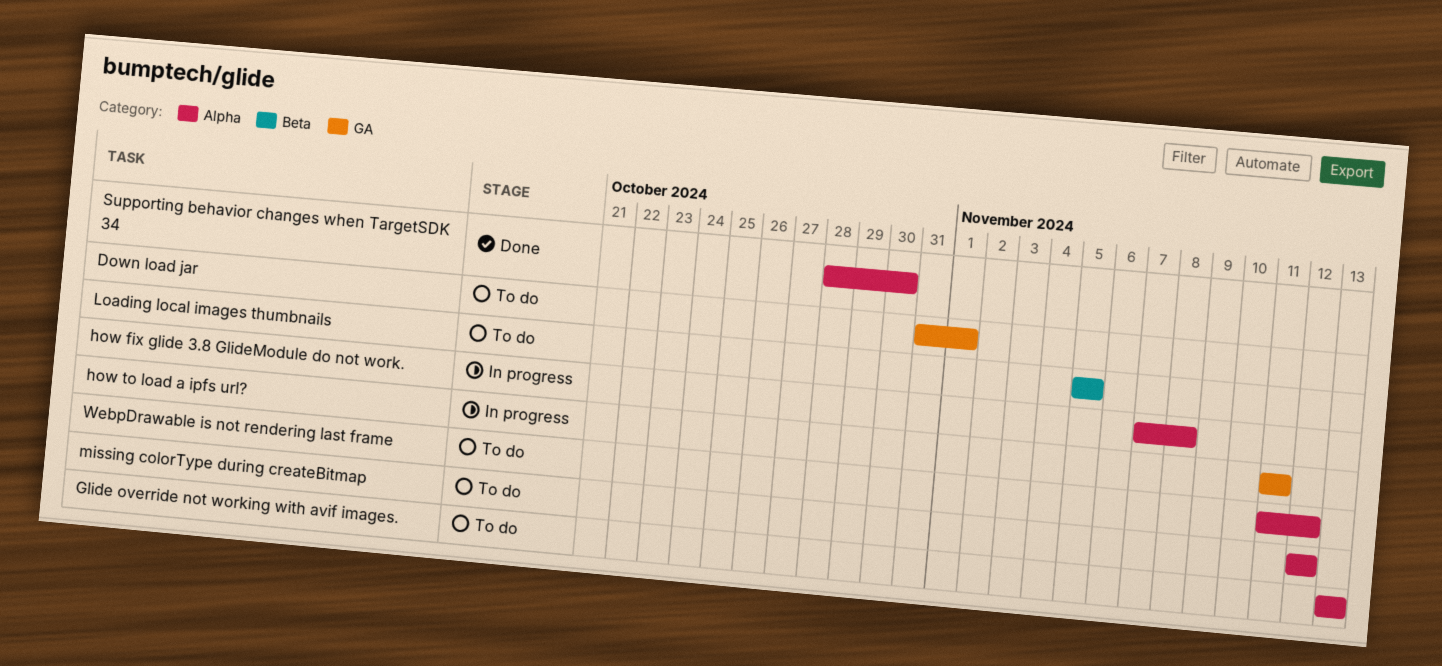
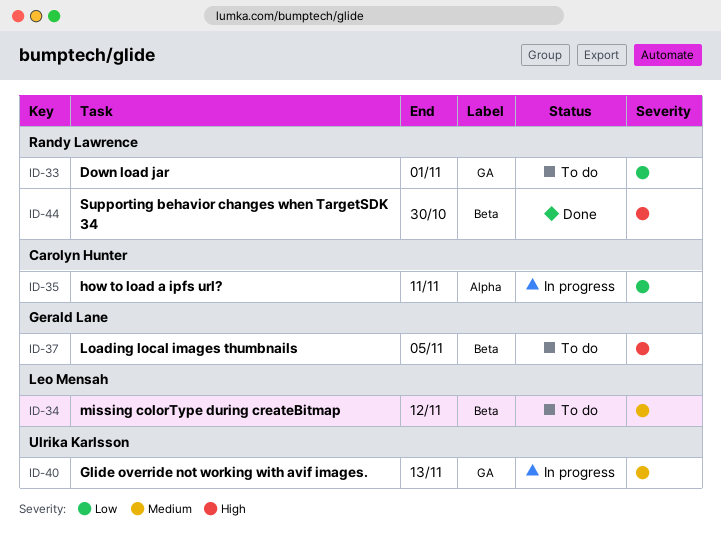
Glide override not working with avif images., status: To do -> In progress
Glide override not working with avif images., label: Alpha -> GA
how fix glide 3.8 GlideModule do not work.: present -> none
how to load a ipfs url?, label: GA -> Alpha
missing colorType during createBitmap, label: Alpha -> Beta
Supporting behavior changes when TargetSDK 34, label: Alpha -> Beta
WebpDrawable is not rendering last frame: present -> none

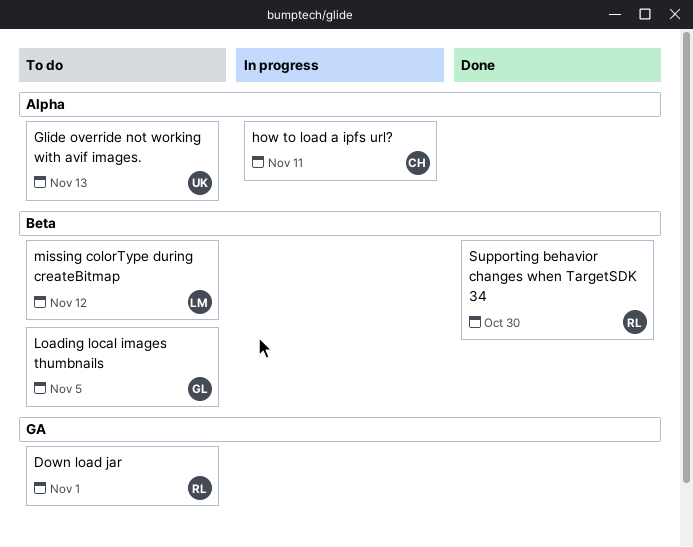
Glide override not working with avif images., status: In progress -> To do
Glide override not working with avif images., label: GA -> Alpha

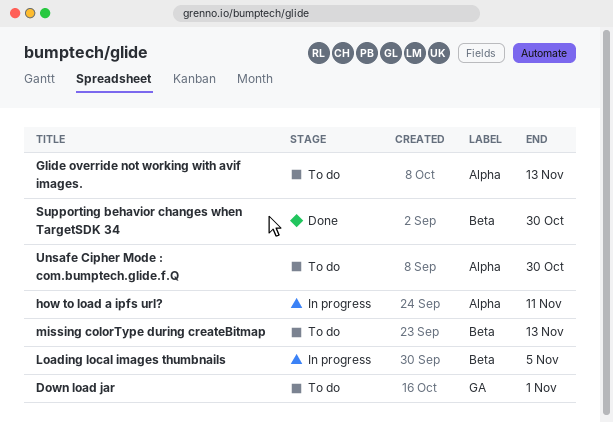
Loading local images thumbnails, status: To do -> In progress
missing colorType during createBitmap, due: Nov 12 -> Nov 13
Unsafe Cipher Mode : com.bumptech.glide.f.Q: none -> present

